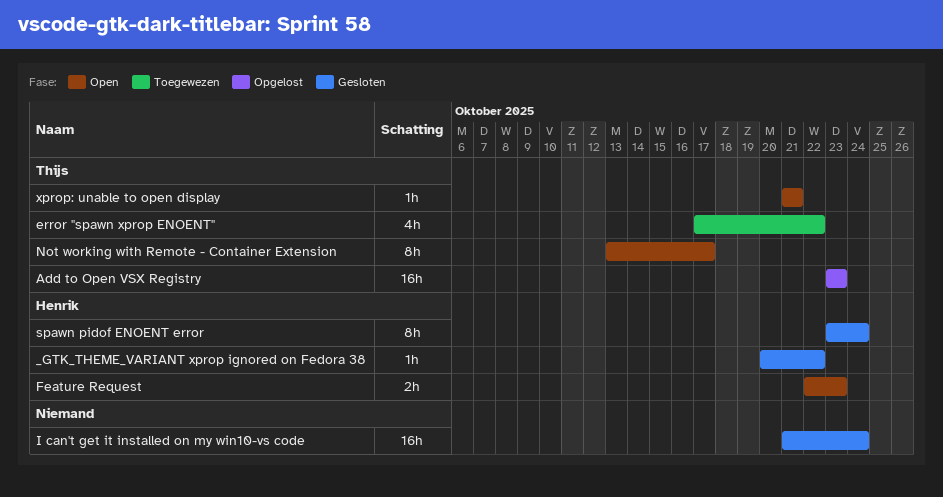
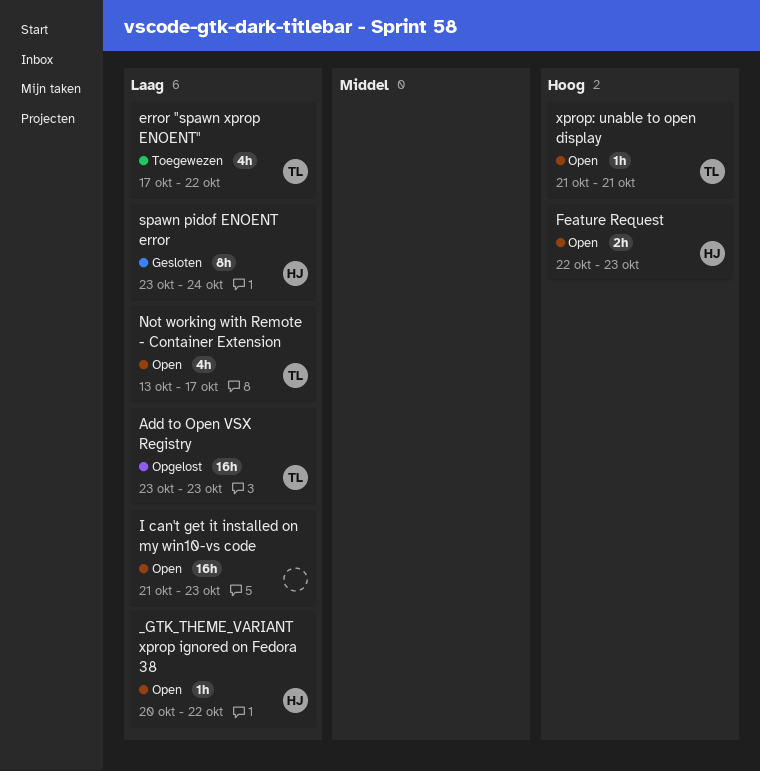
_GTK_THEME_VARIANT xprop ignored on Fedora 38, status: Gesloten -> Open
I can't get it installed on my win10-vs code, status: Gesloten -> Open
I can't get it installed on my win10-vs code, due: Oct 24 -> Oct 23
Not working with Remote - Container Extension, estimate: 8h -> 4h

